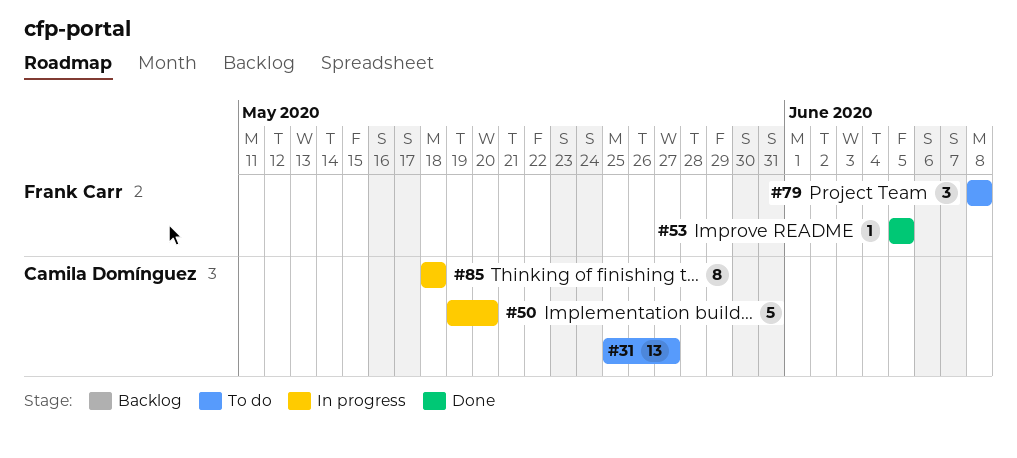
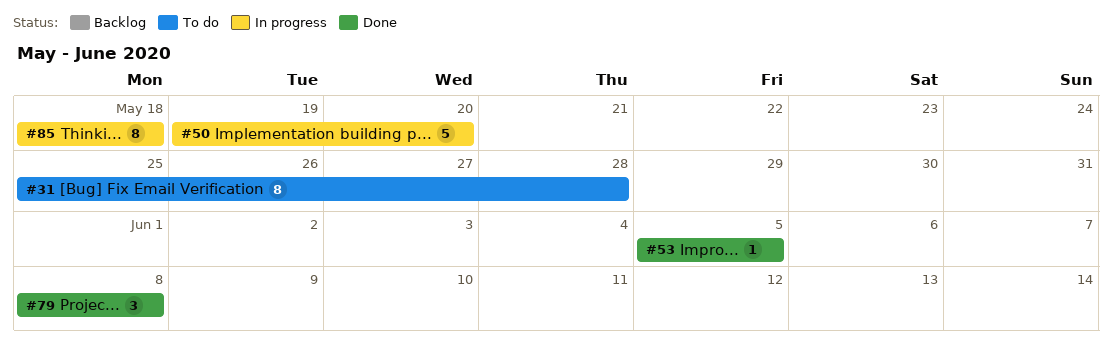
#31, estimate: 13 -> 8
#31, due: May 27 -> May 28
#79, status: To do -> Done

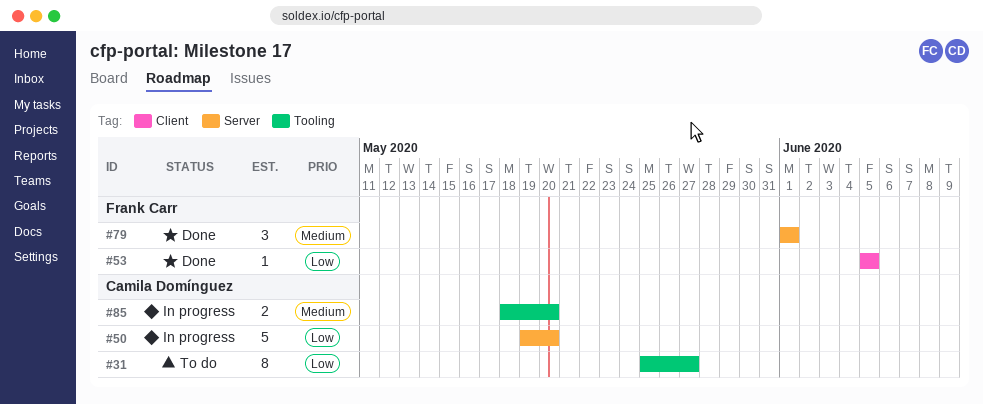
#31, due: May 28 -> May 27
#79, start: Jun 8 -> Jun 1
#79, due: Jun 8 -> Jun 1
#85, estimate: 8 -> 2
#85, due: May 18 -> May 20

